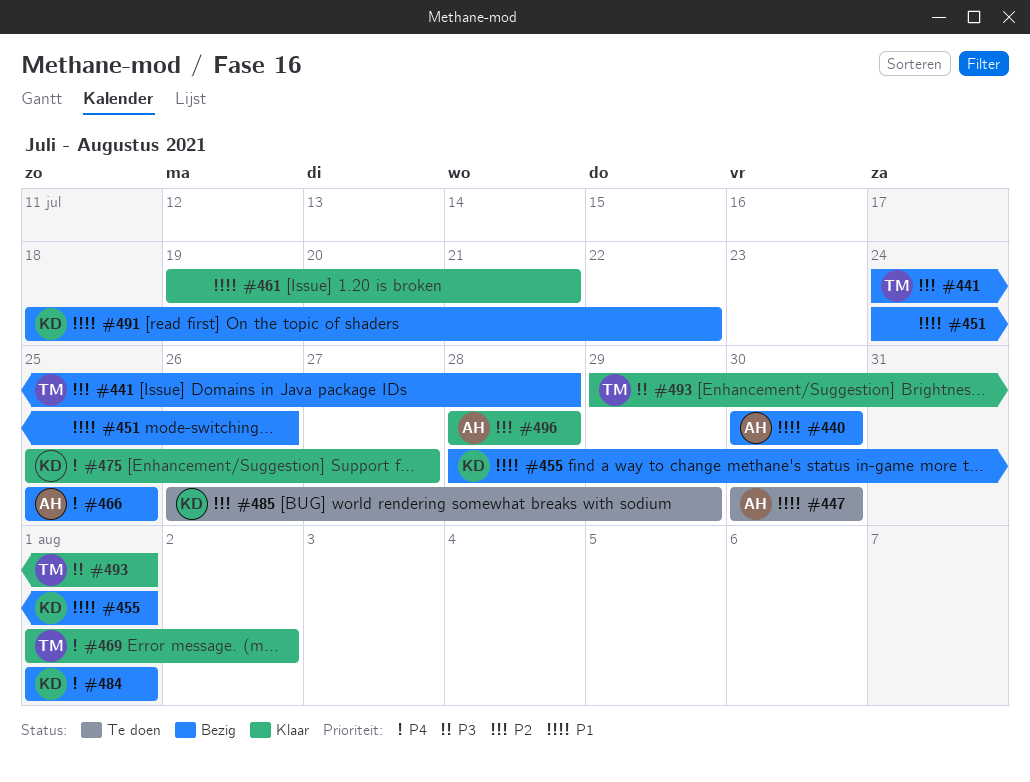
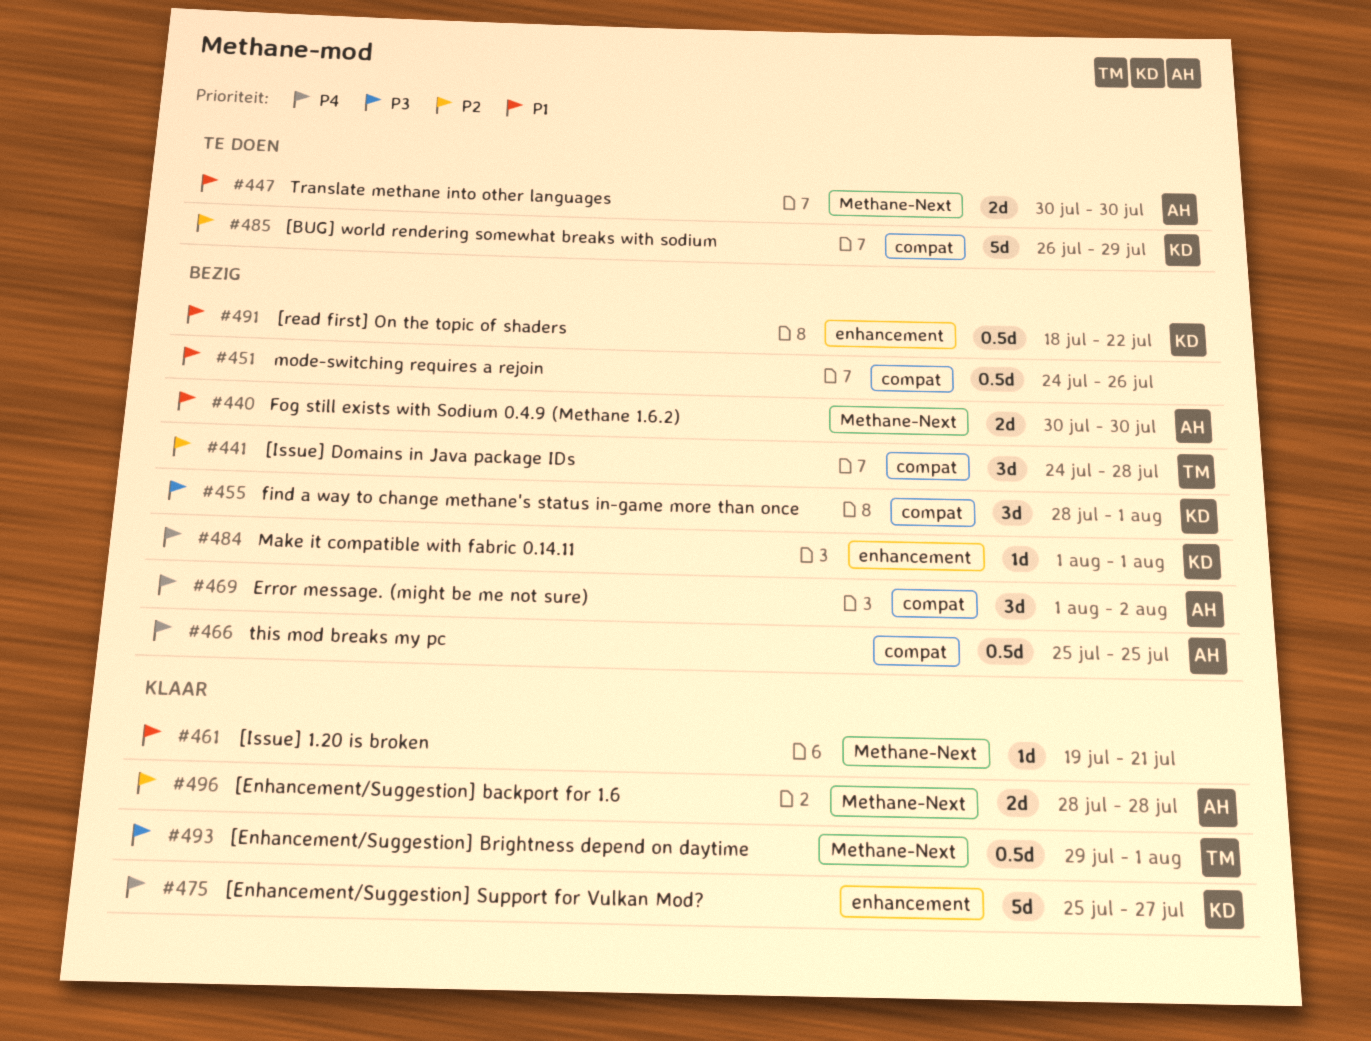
#455, priority: P1 -> P3
#469, status: Klaar -> Bezig
#469, owner: TM -> AH

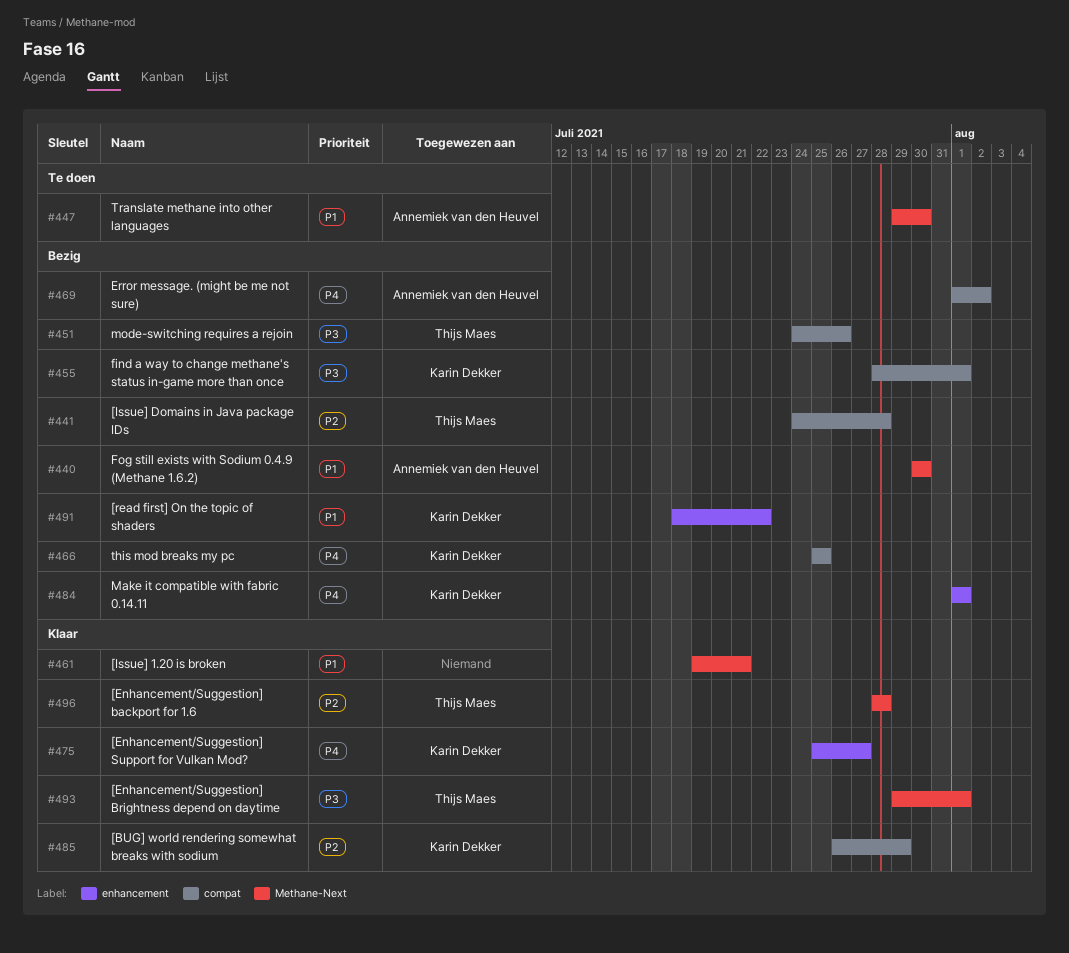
#447, start: Jul 30 -> Jul 29
#451, owner: none -> Thijs Maes
#451, priority: P1 -> P3
#466, owner: Annemiek van den Heuvel -> Karin Dekker
#485, status: Te doen -> Klaar
#496, owner: Annemiek van den Heuvel -> Thijs Maes

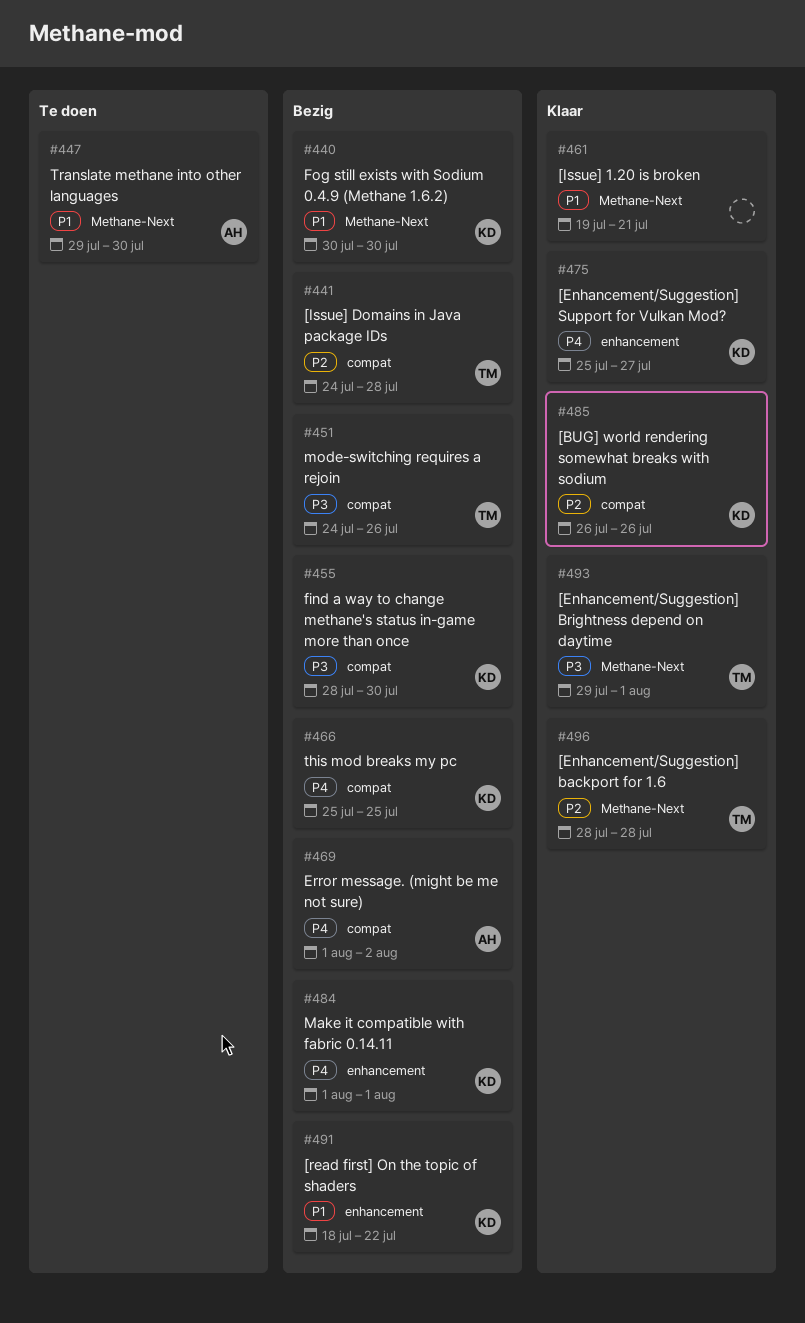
#440, owner: Annemiek van den Heuvel -> Karin Dekker
#455, due: Aug 1 -> Jul 30
#485, due: Jul 29 -> Jul 26

